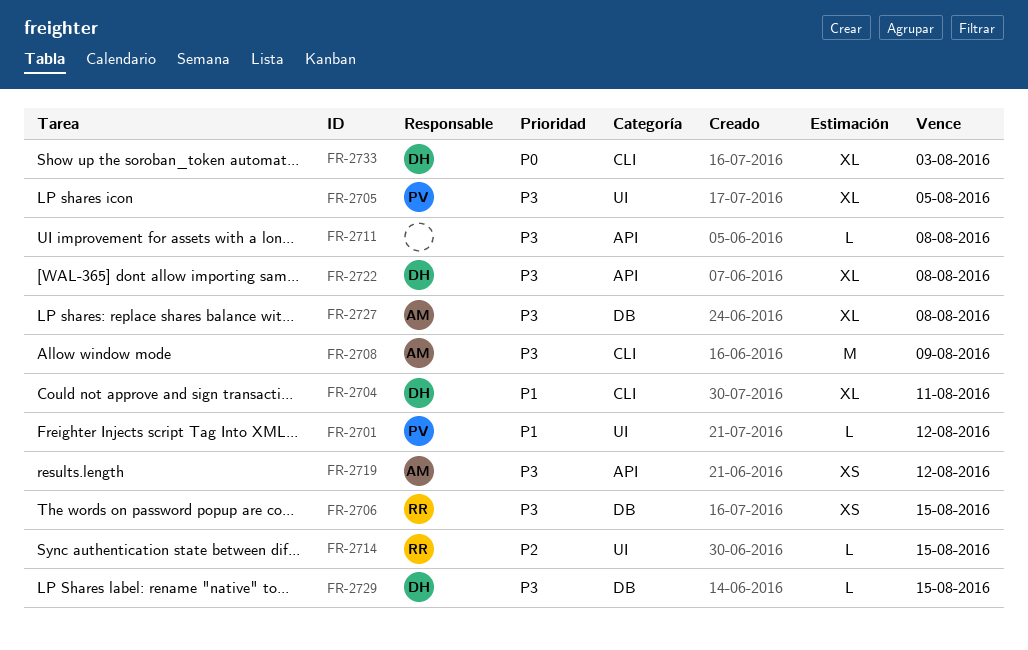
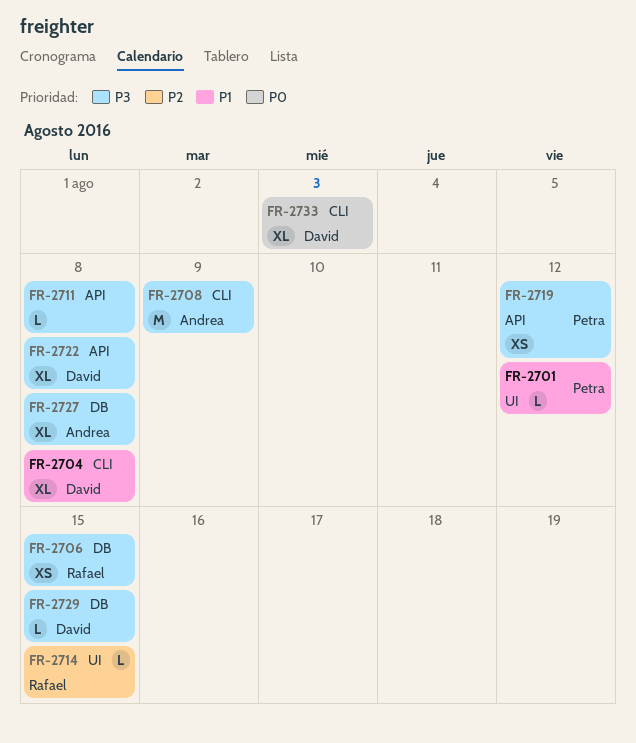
FR-2704, due: Aug 11 -> Aug 8
FR-2705: present -> none
FR-2719, owner: Andrea -> Petra

